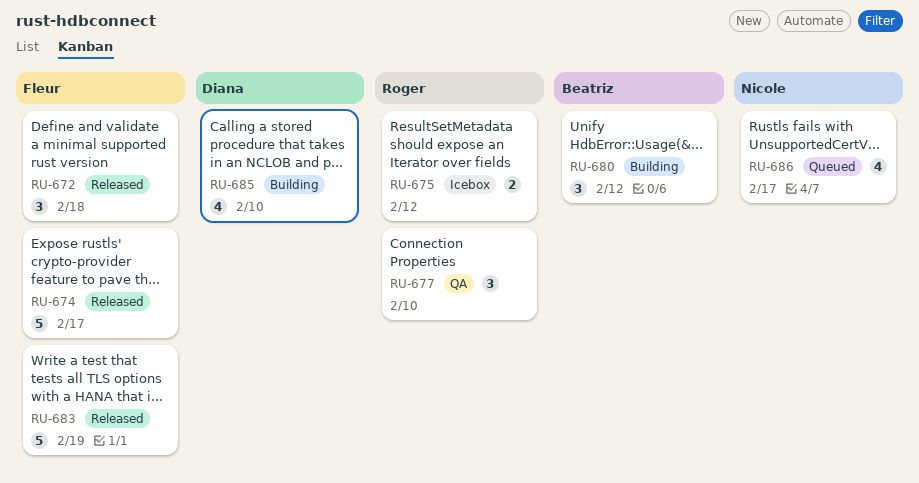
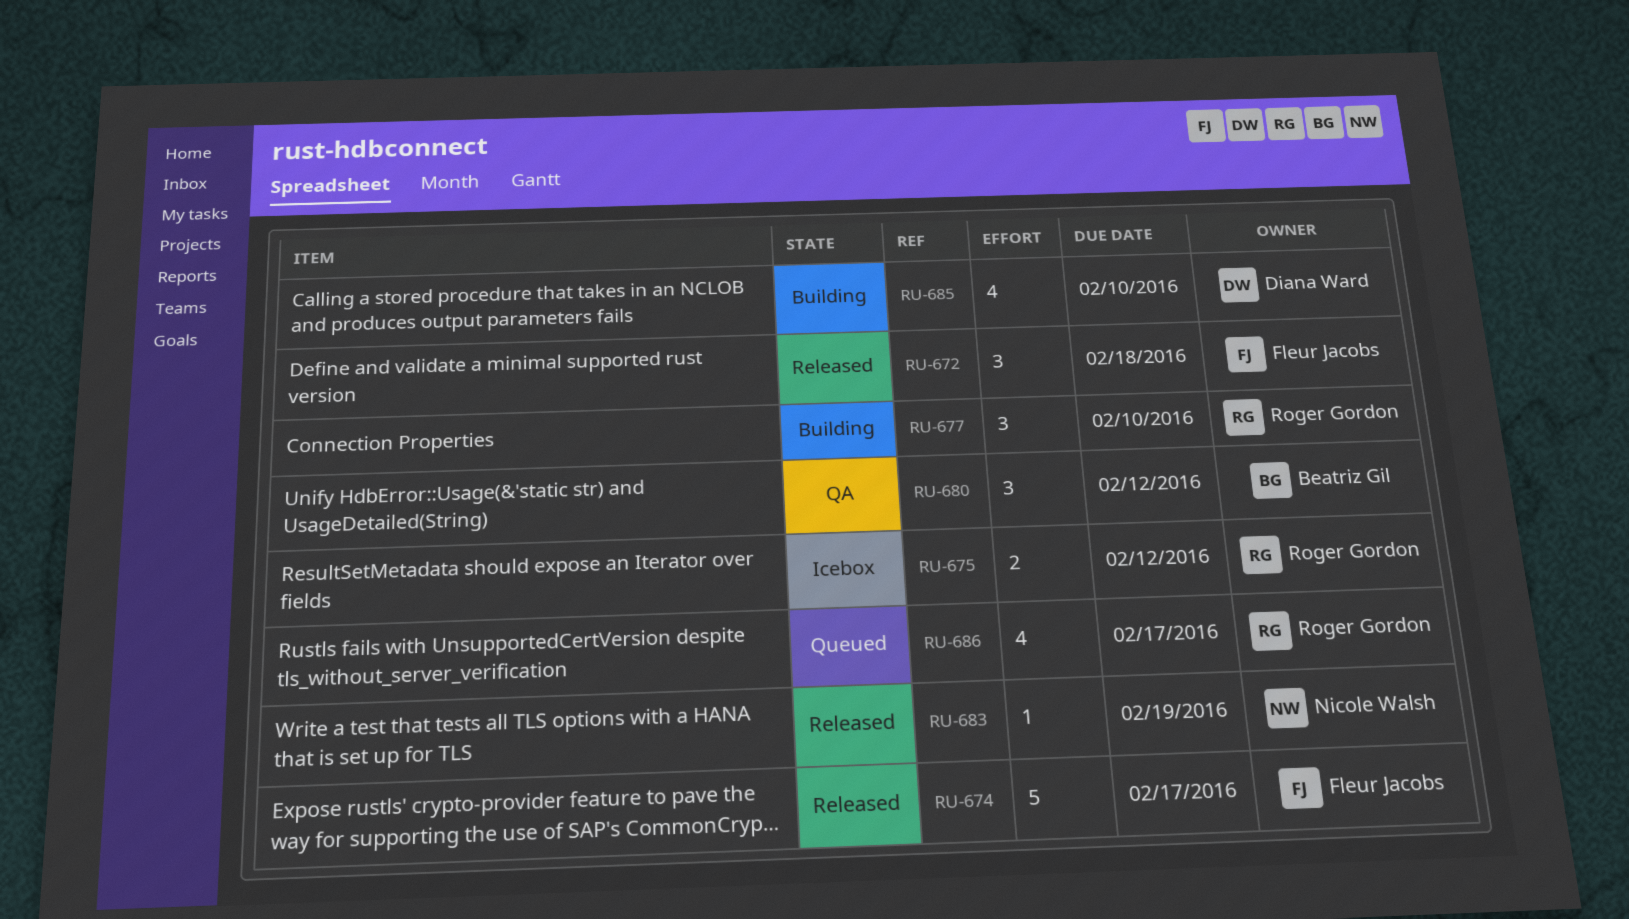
RU-677, status: QA -> Building
RU-680, status: Building -> QA
RU-683, owner: Fleur Jacobs -> Nicole Walsh
RU-683, estimate: 5 -> 1
RU-686, owner: Nicole Walsh -> Roger Gordon

